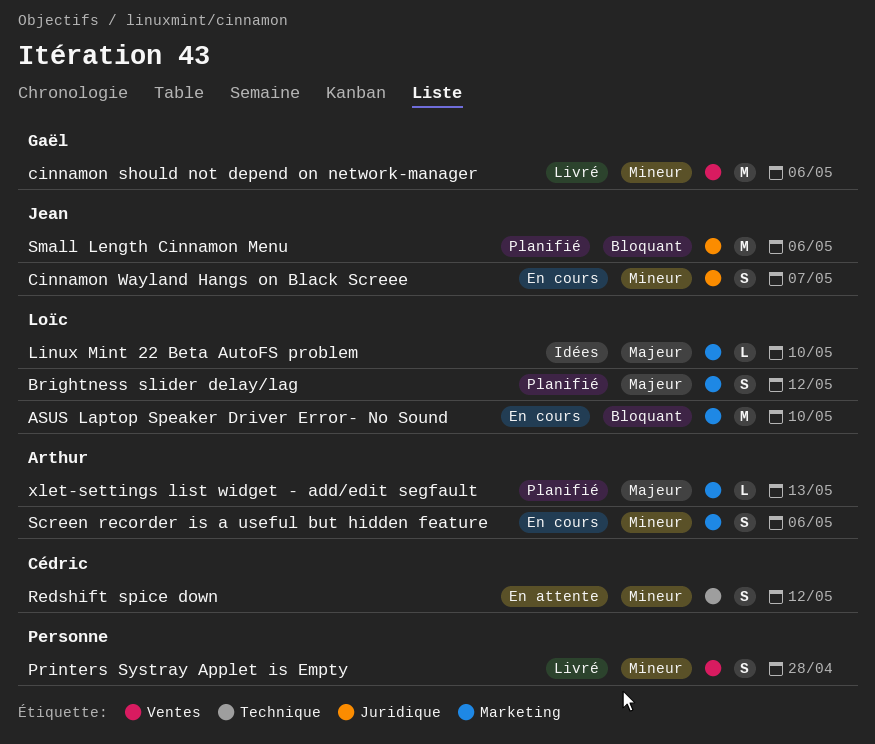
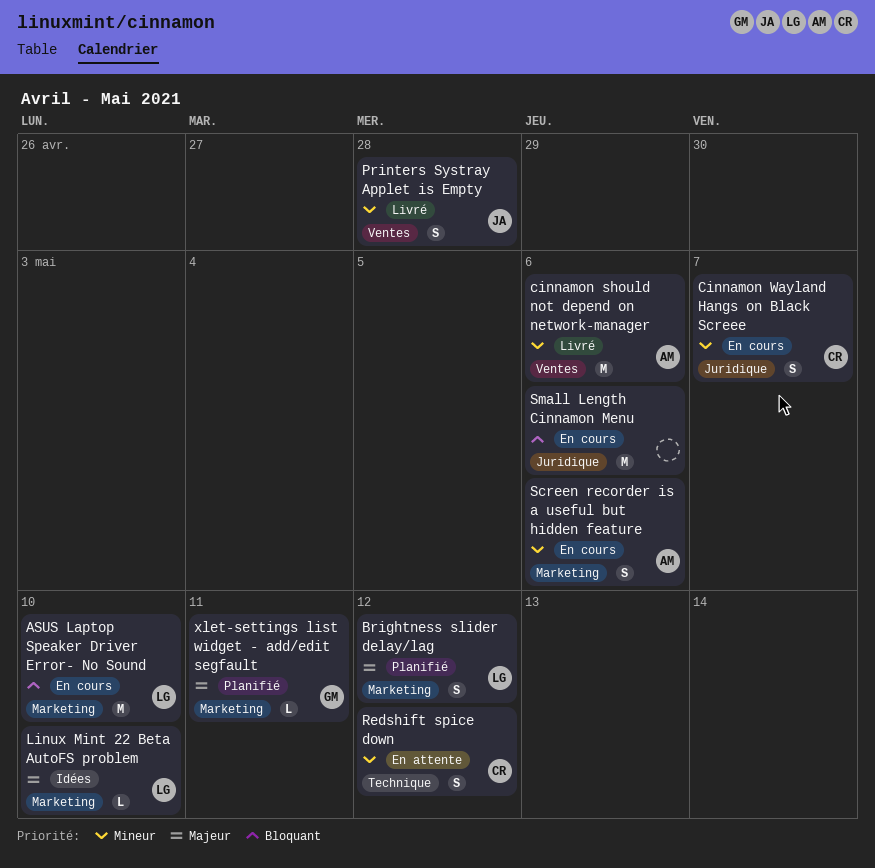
cinnamon should not depend on network-manager, owner: Gaël -> Arthur
Cinnamon Wayland Hangs on Black Screee, owner: Jean -> Cédric
Printers Systray Applet is Empty, owner: none -> Jean
Small Length Cinnamon Menu, status: Planifié -> En cours
Small Length Cinnamon Menu, owner: Jean -> none
xlet-settings list widget - add/edit segfault, owner: Arthur -> Gaël
xlet-settings list widget - add/edit segfault, due: May 13 -> May 11

